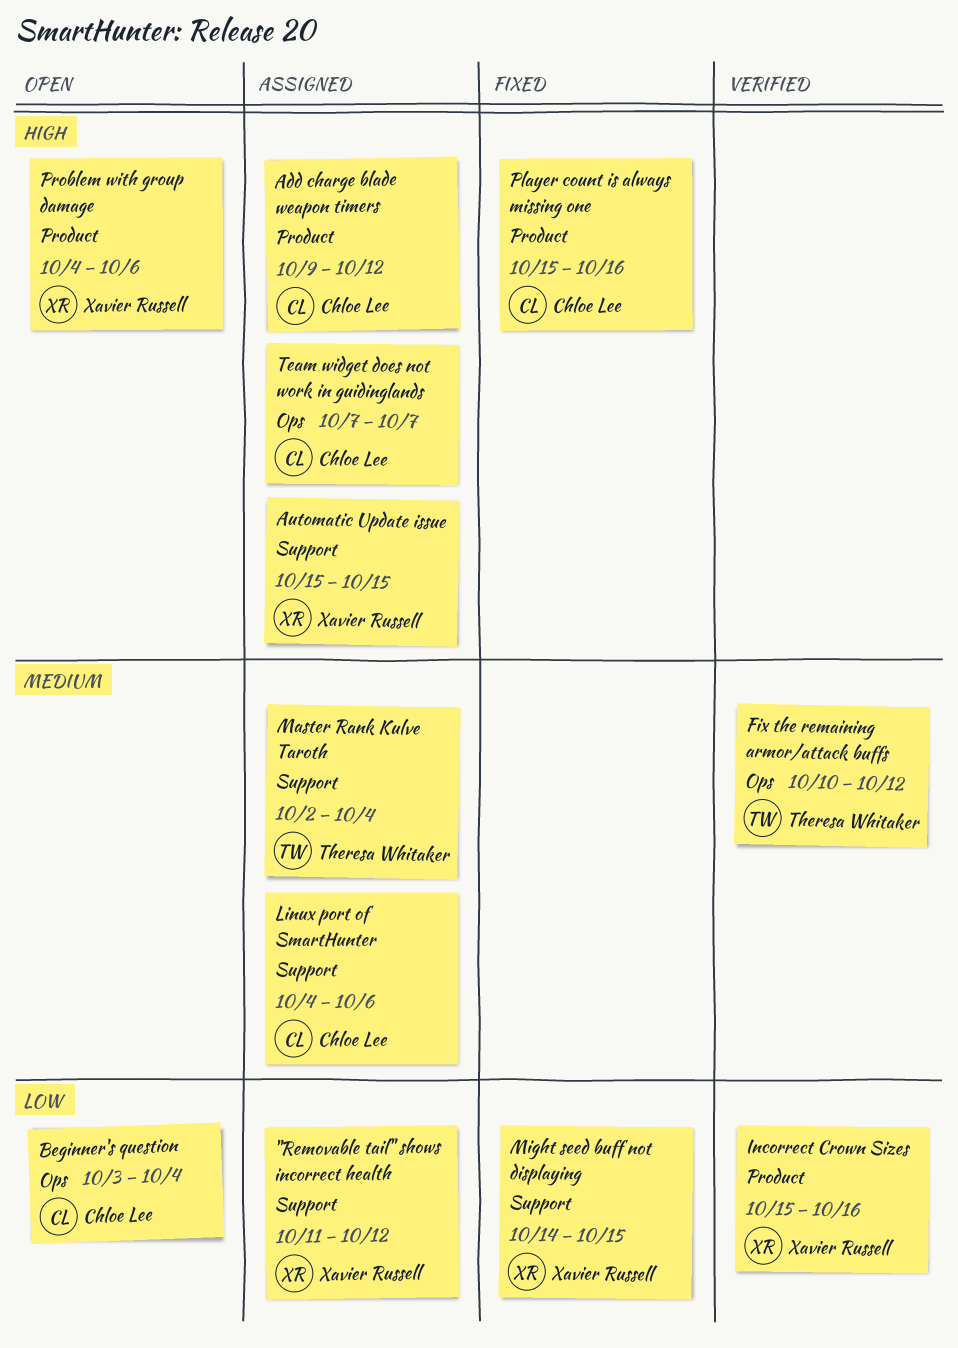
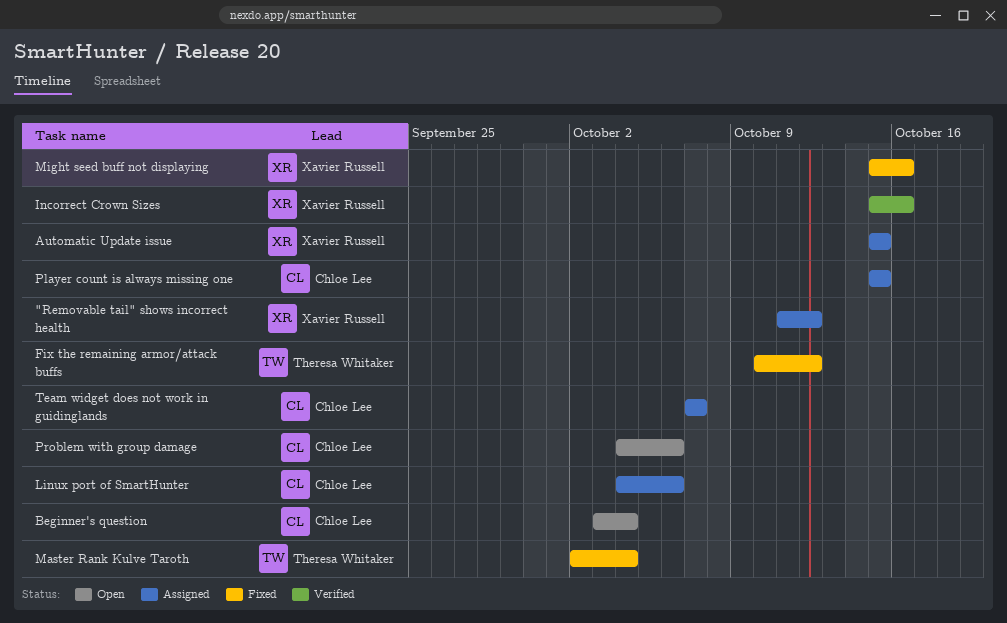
Add charge blade weapon timers: present -> none
Fix the remaining armor/attack buffs, status: Verified -> Fixed
Master Rank Kulve Taroth, status: Assigned -> Fixed
Might seed buff not displaying, start: Oct 14 -> Oct 15
Might seed buff not displaying, due: Oct 15 -> Oct 16
Player count is always missing one, status: Fixed -> Assigned
Player count is always missing one, due: Oct 16 -> Oct 15
Problem with group damage, owner: Xavier Russell -> Chloe Lee

